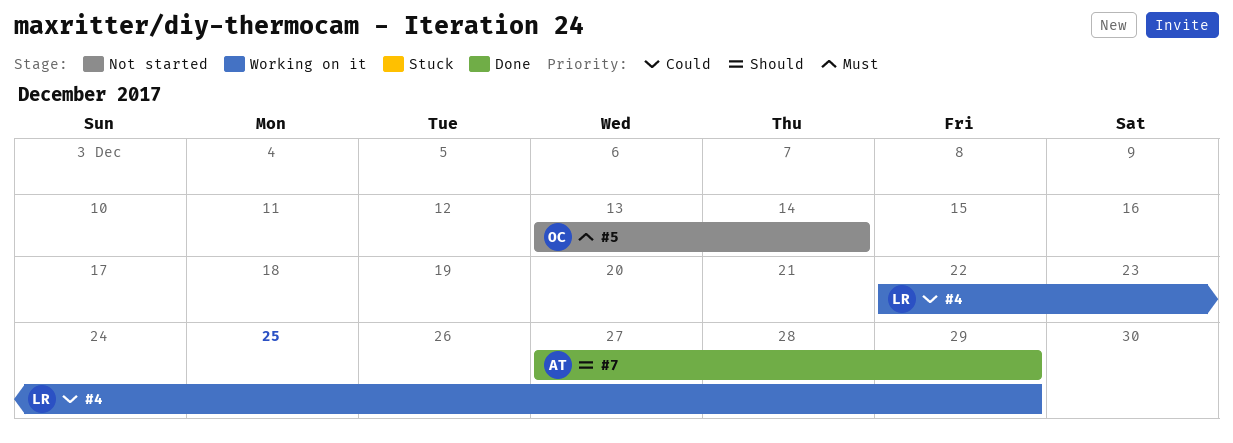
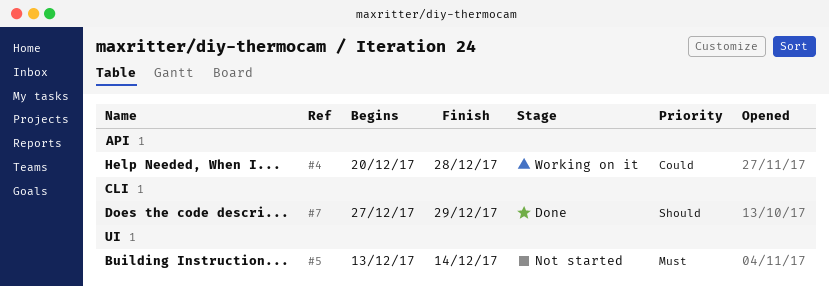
#4, start: Dec 22 -> Dec 20
#4, due: Dec 29 -> Dec 28

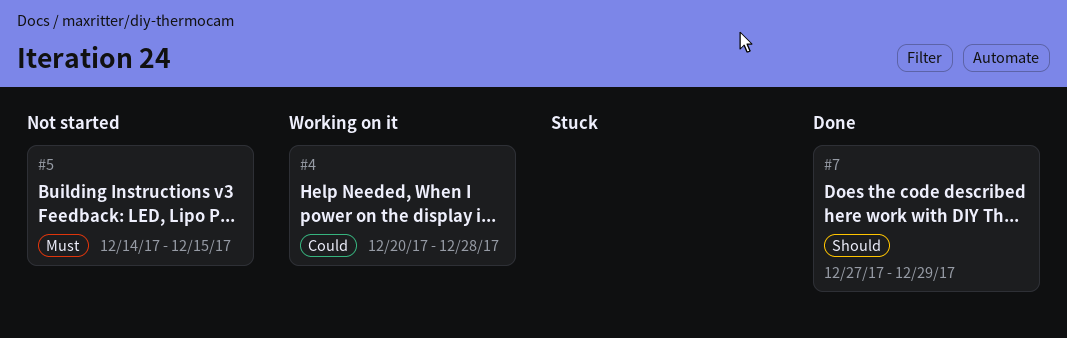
#5, start: Dec 13 -> Dec 14
#5, due: Dec 14 -> Dec 15

